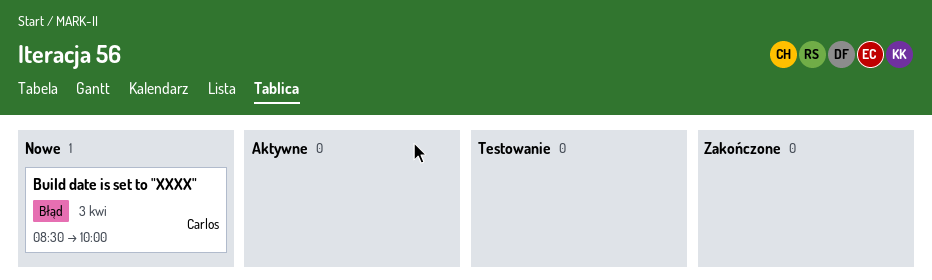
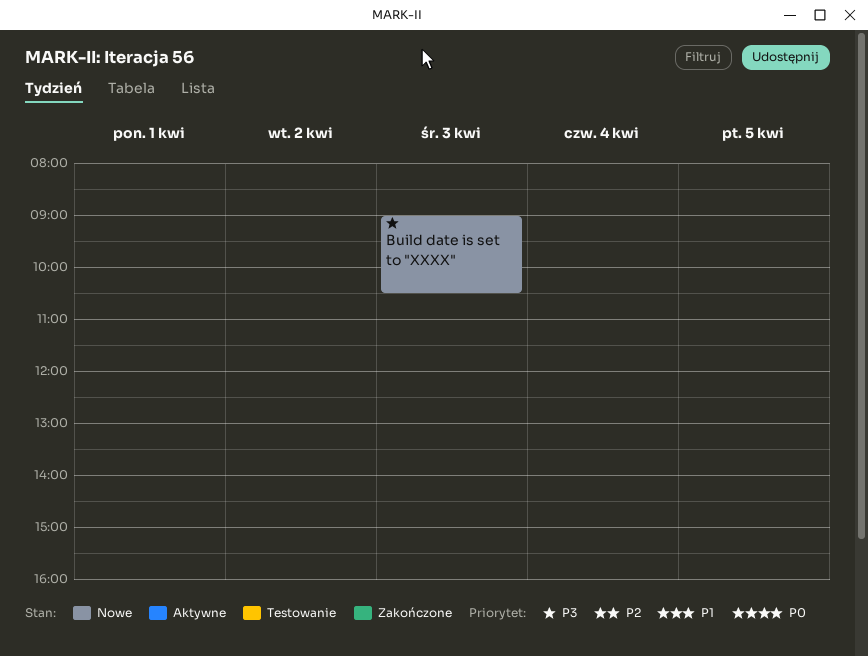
Build date is set to "XXXX", begins: 08:30 -> 09:00
Build date is set to "XXXX", ends: 10:00 -> 10:30

